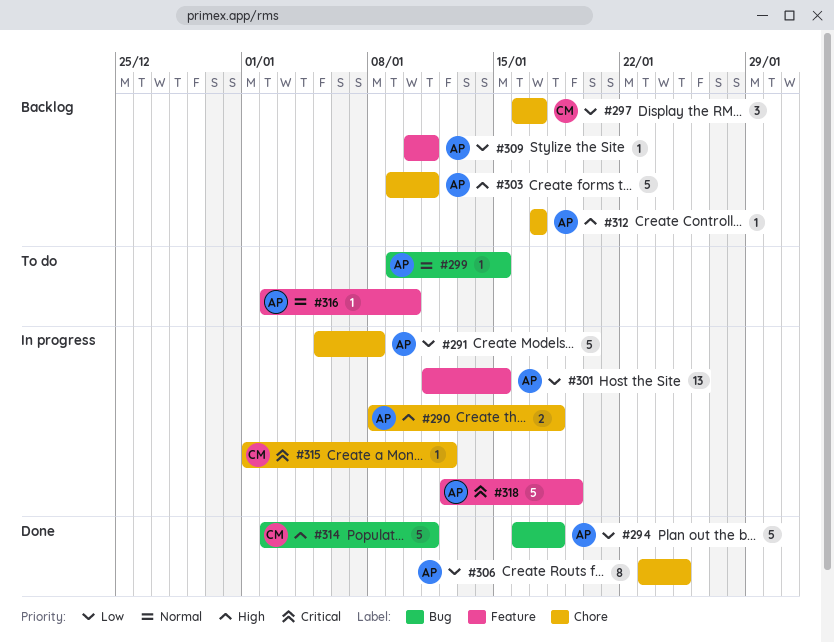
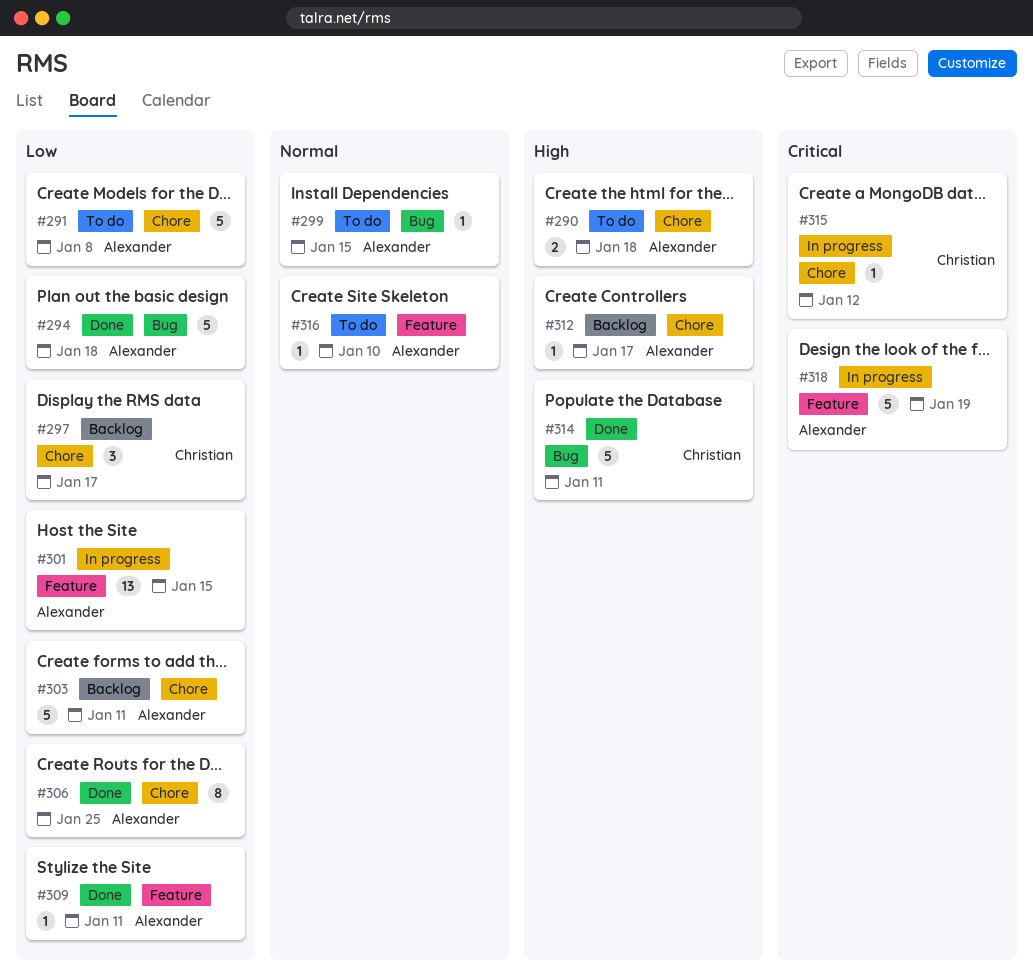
#290, status: In progress -> To do
#291, status: In progress -> To do
#303, priority: High -> Low
#309, status: Backlog -> Done

